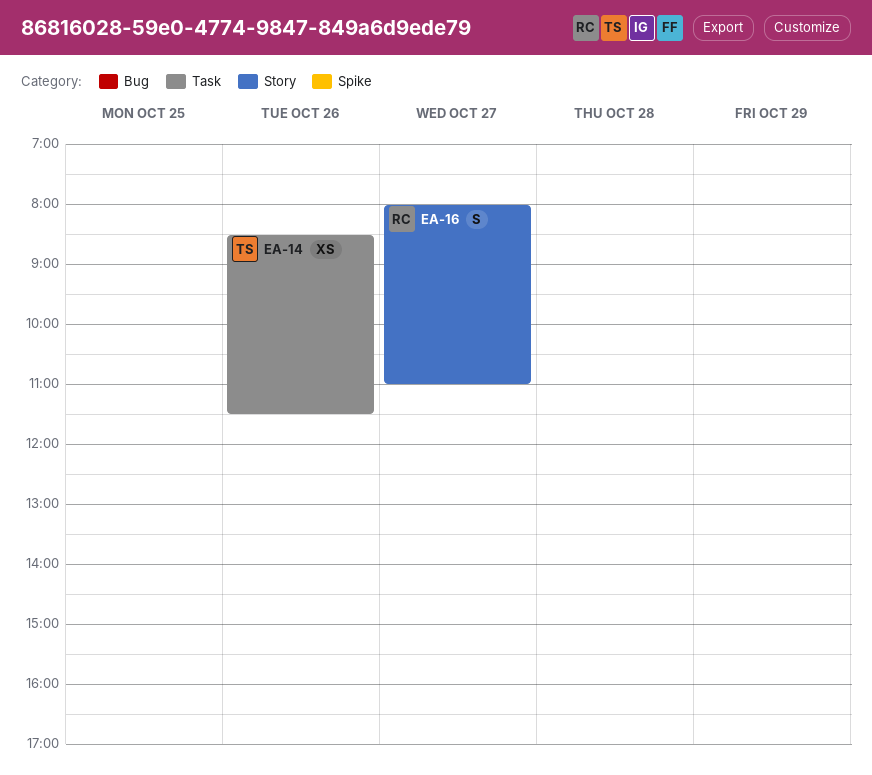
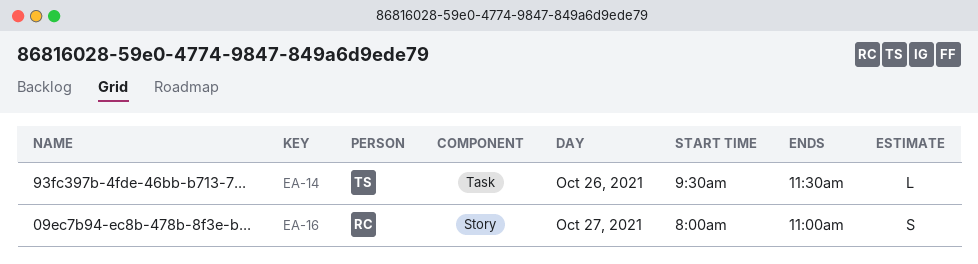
EA-14, estimate: XS -> L
EA-14, begins: 08:30 -> 09:30

